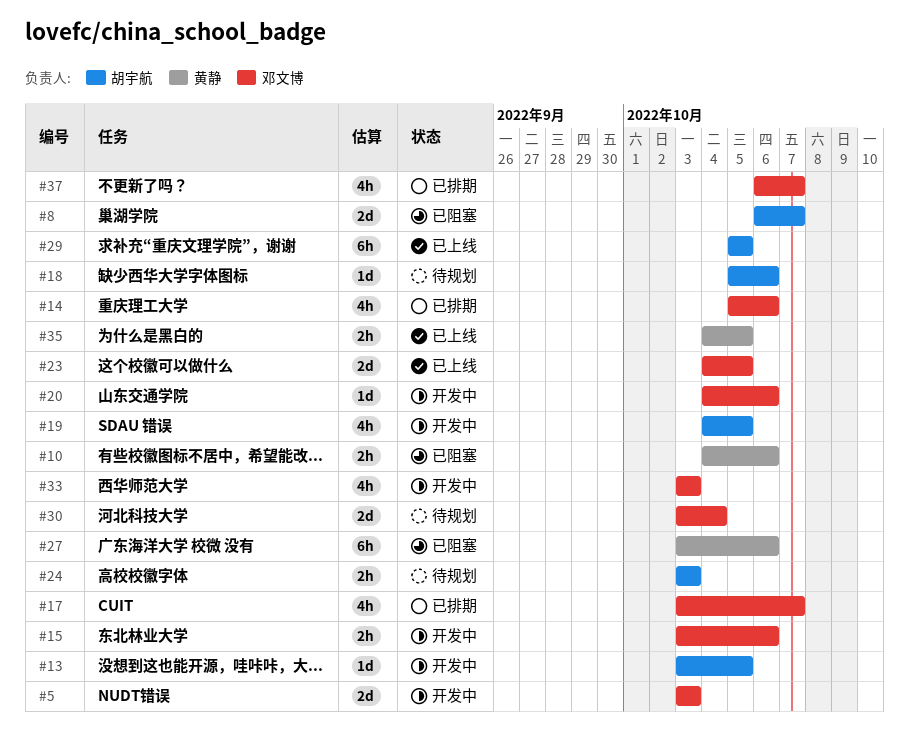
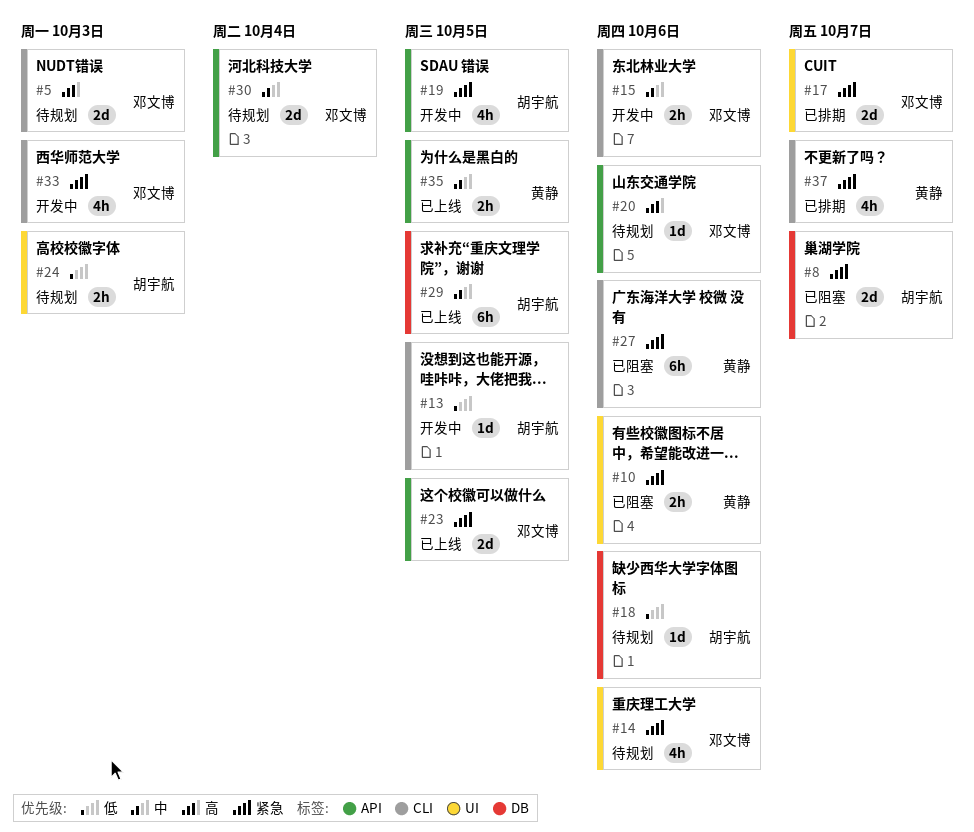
#5, status: 开发中 -> 待规划
#14, status: 已排期 -> 待规划
#17, estimate: 4h -> 2d
#20, status: 开发中 -> 待规划
#37, owner: 邓文博 -> 黄静

